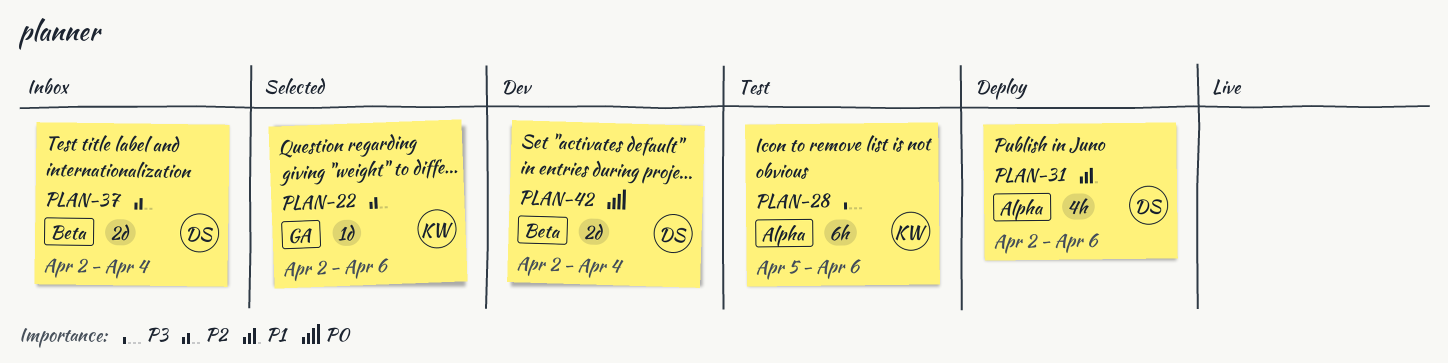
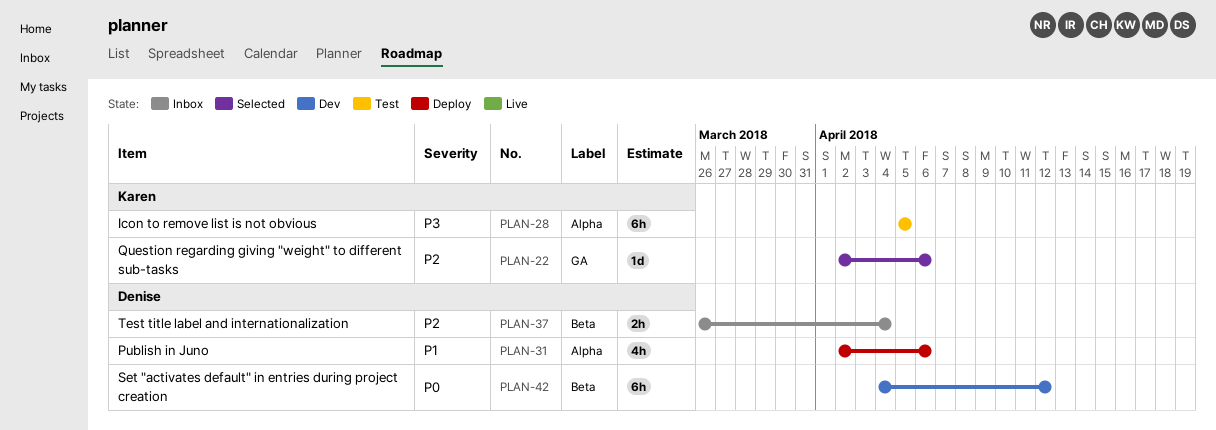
PLAN-28, due: Apr 6 -> Apr 5
PLAN-37, estimate: 2d -> 2h
PLAN-37, start: Apr 2 -> Mar 26
PLAN-42, estimate: 2d -> 6h
PLAN-42, start: Apr 2 -> Apr 4
PLAN-42, due: Apr 4 -> Apr 12

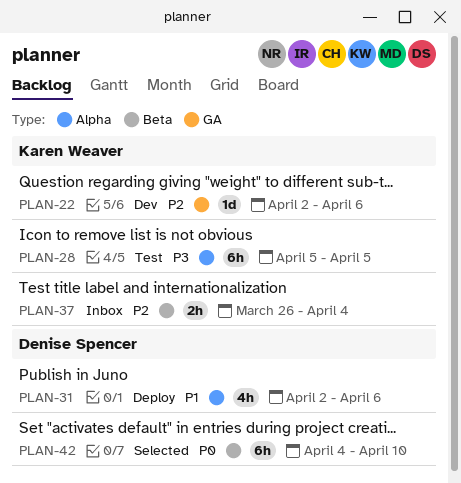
PLAN-22, status: Selected -> Dev
PLAN-37, owner: Denise Spencer -> Karen Weaver
PLAN-42, status: Dev -> Selected
PLAN-42, due: Apr 12 -> Apr 10

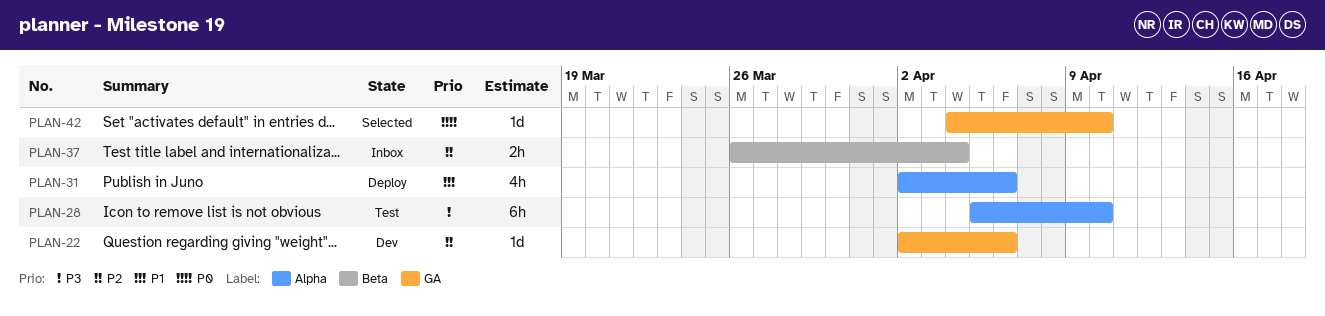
PLAN-28, due: Apr 5 -> Apr 10
PLAN-42, label: Beta -> GA
PLAN-42, estimate: 6h -> 1d

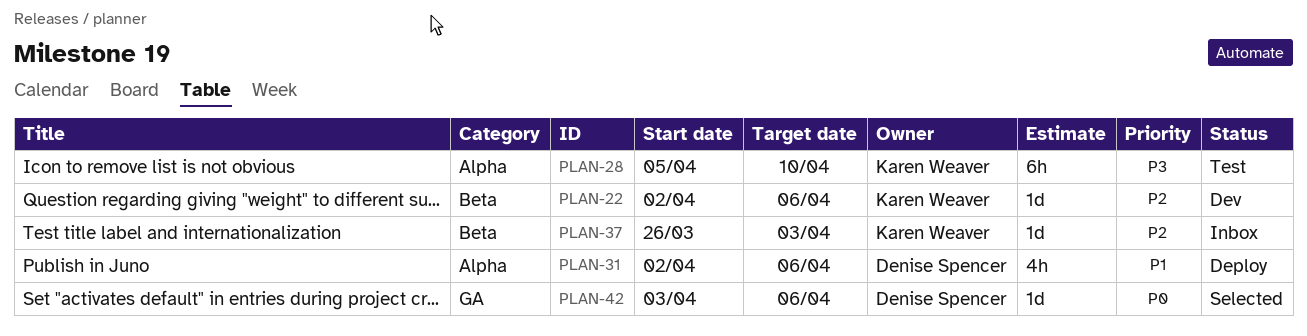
PLAN-22, label: GA -> Beta
PLAN-37, estimate: 2h -> 1d
PLAN-37, due: Apr 4 -> Apr 3
PLAN-42, start: Apr 4 -> Apr 3
PLAN-42, due: Apr 10 -> Apr 6

